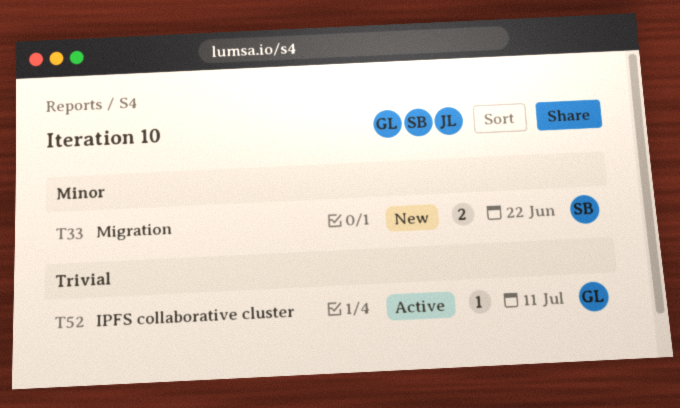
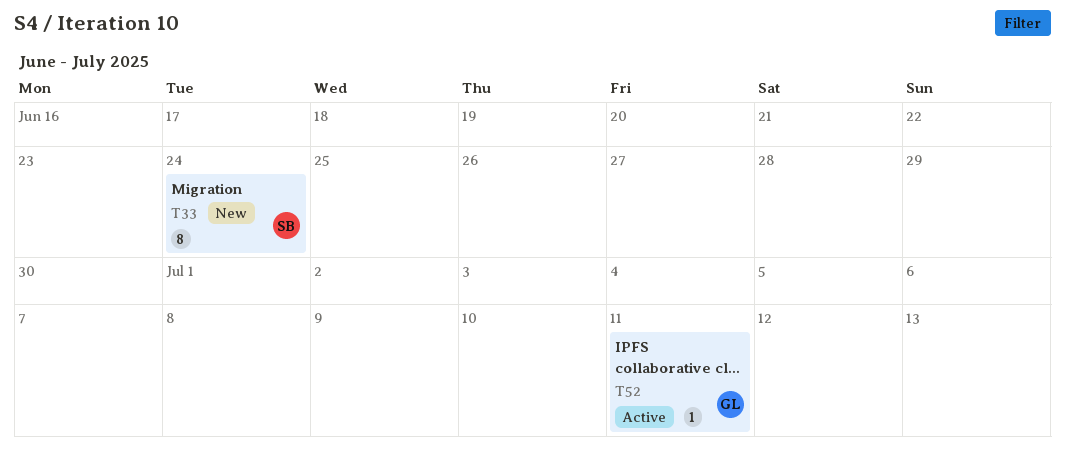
T33, estimate: 2 -> 8
T33, due: Jun 22 -> Jun 24

